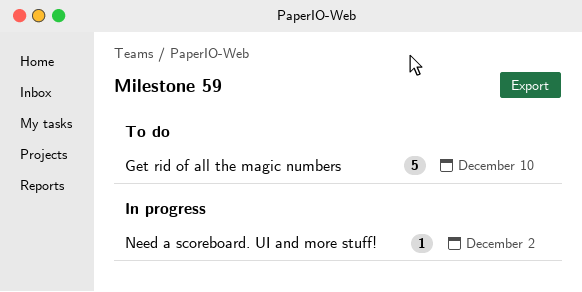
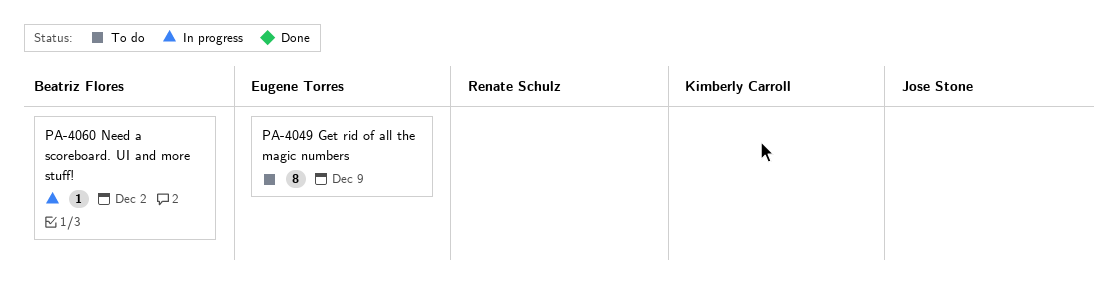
Get rid of all the magic numbers, estimate: 5 -> 8
Get rid of all the magic numbers, due: Dec 10 -> Dec 9

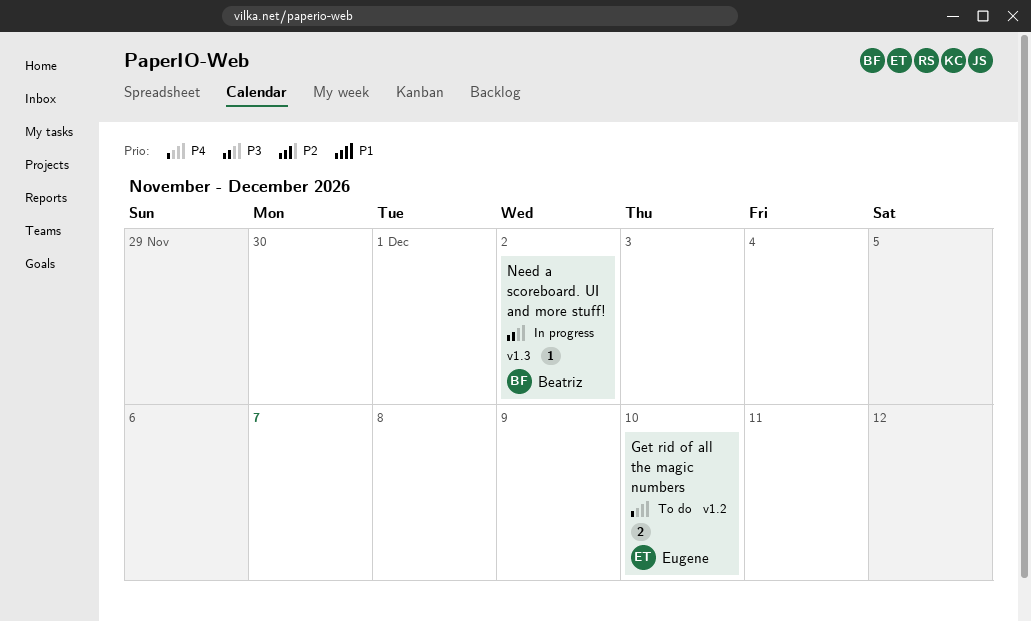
Get rid of all the magic numbers, estimate: 8 -> 2
Get rid of all the magic numbers, due: Dec 9 -> Dec 10

